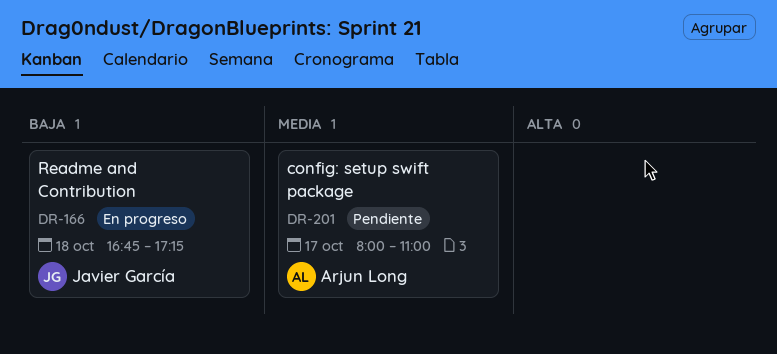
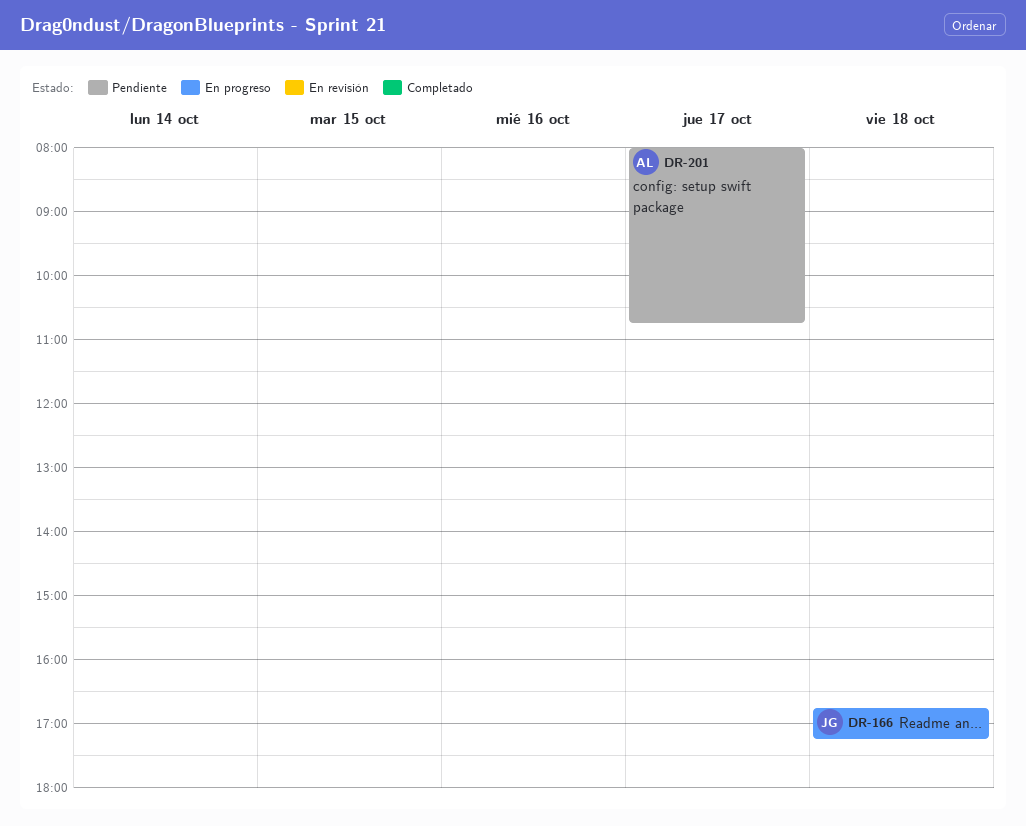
DR-201, ends: 11:00 -> 10:45

